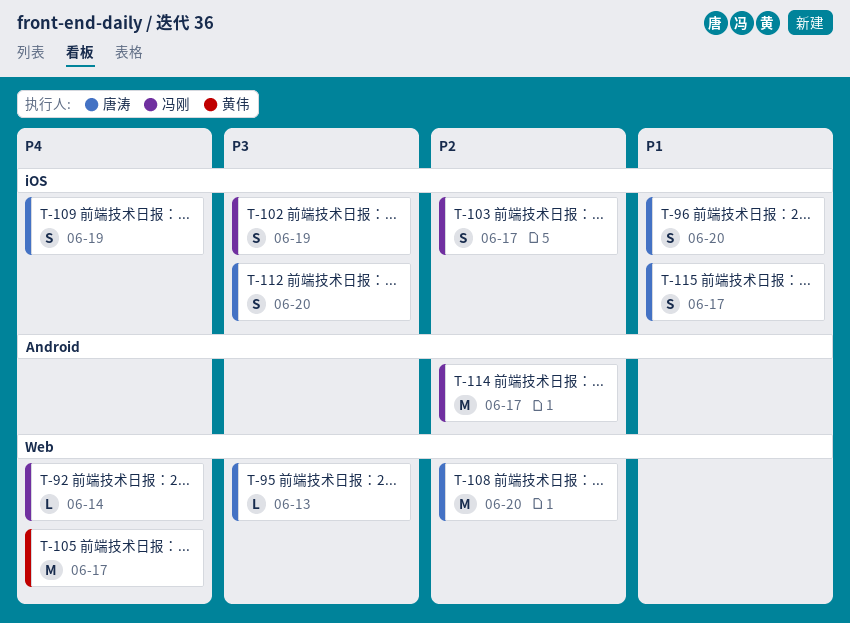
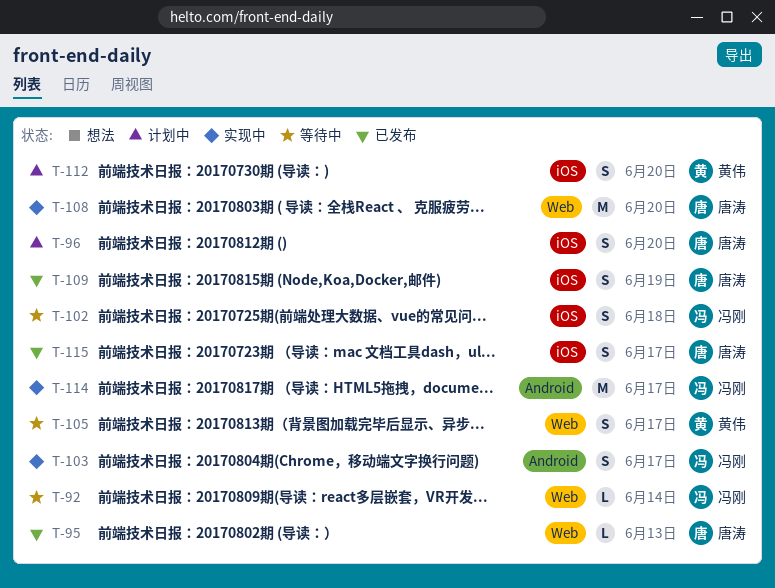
T-102, due: Jun 19 -> Jun 18
T-103, label: iOS -> Android
T-105, estimate: M -> S
T-112, owner: 唐涛 -> 黄伟

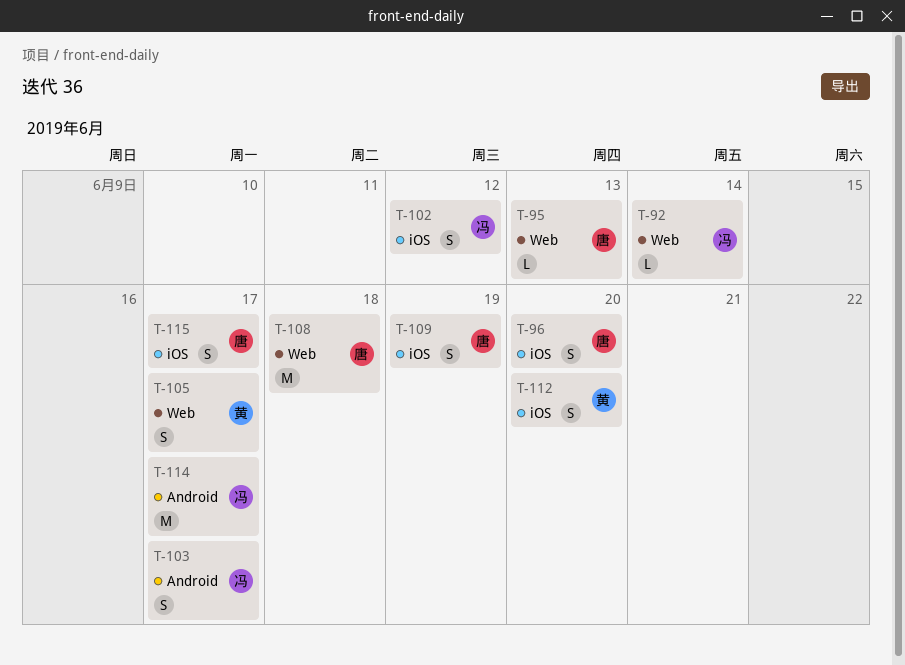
T-102, due: Jun 18 -> Jun 12
T-108, due: Jun 20 -> Jun 18

